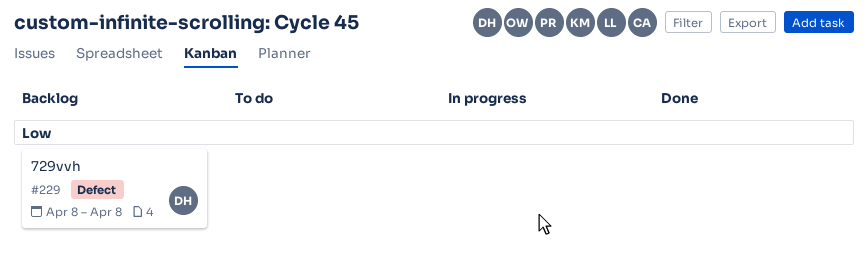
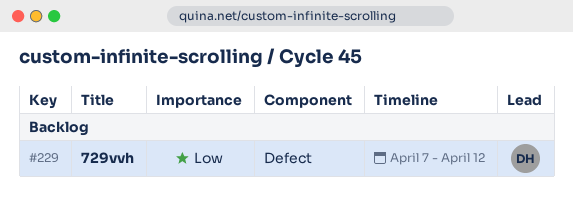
#229, start: Apr 8 -> Apr 7
#229, due: Apr 8 -> Apr 12

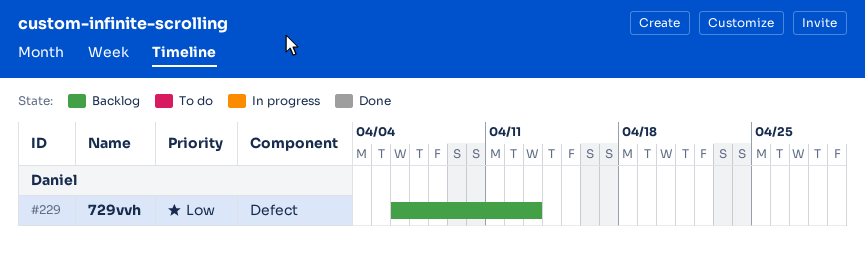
#229, start: Apr 7 -> Apr 6
#229, due: Apr 12 -> Apr 13

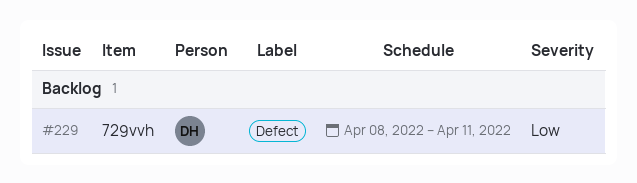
#229, start: Apr 6 -> Apr 8
#229, due: Apr 13 -> Apr 11

